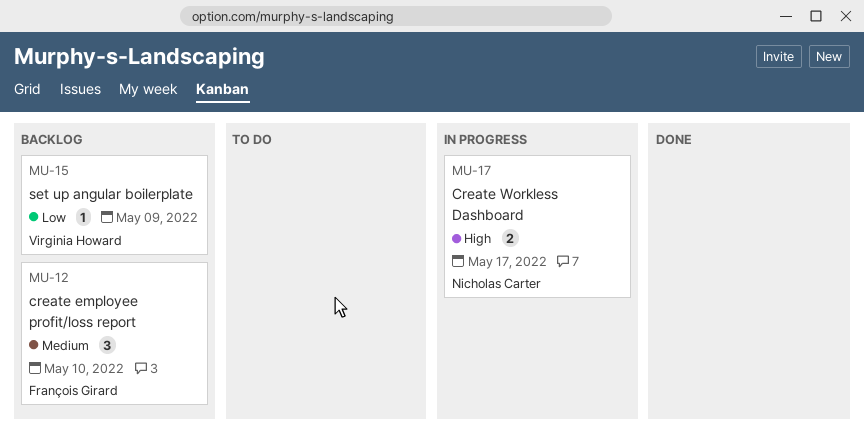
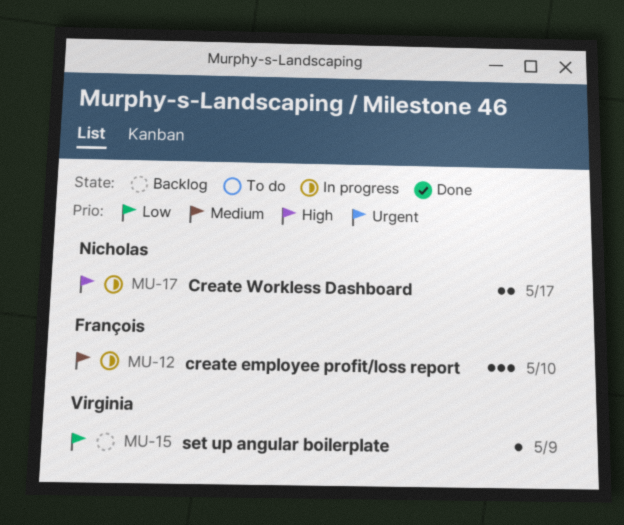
MU-12, status: Backlog -> In progress

